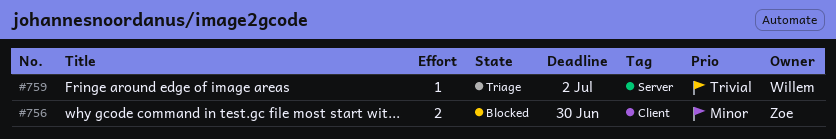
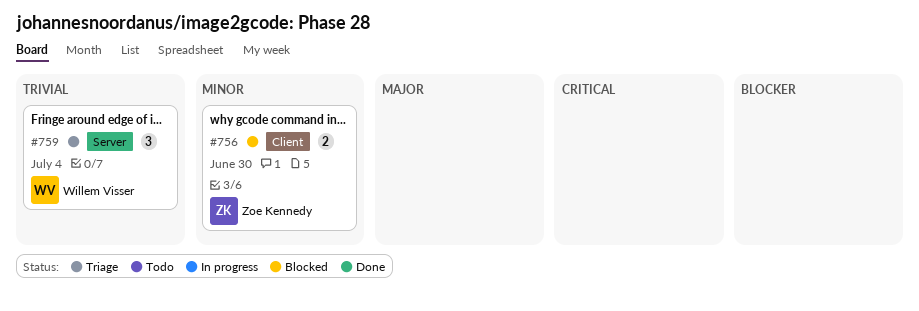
#759, estimate: 1 -> 3
#759, due: Jul 2 -> Jul 4

